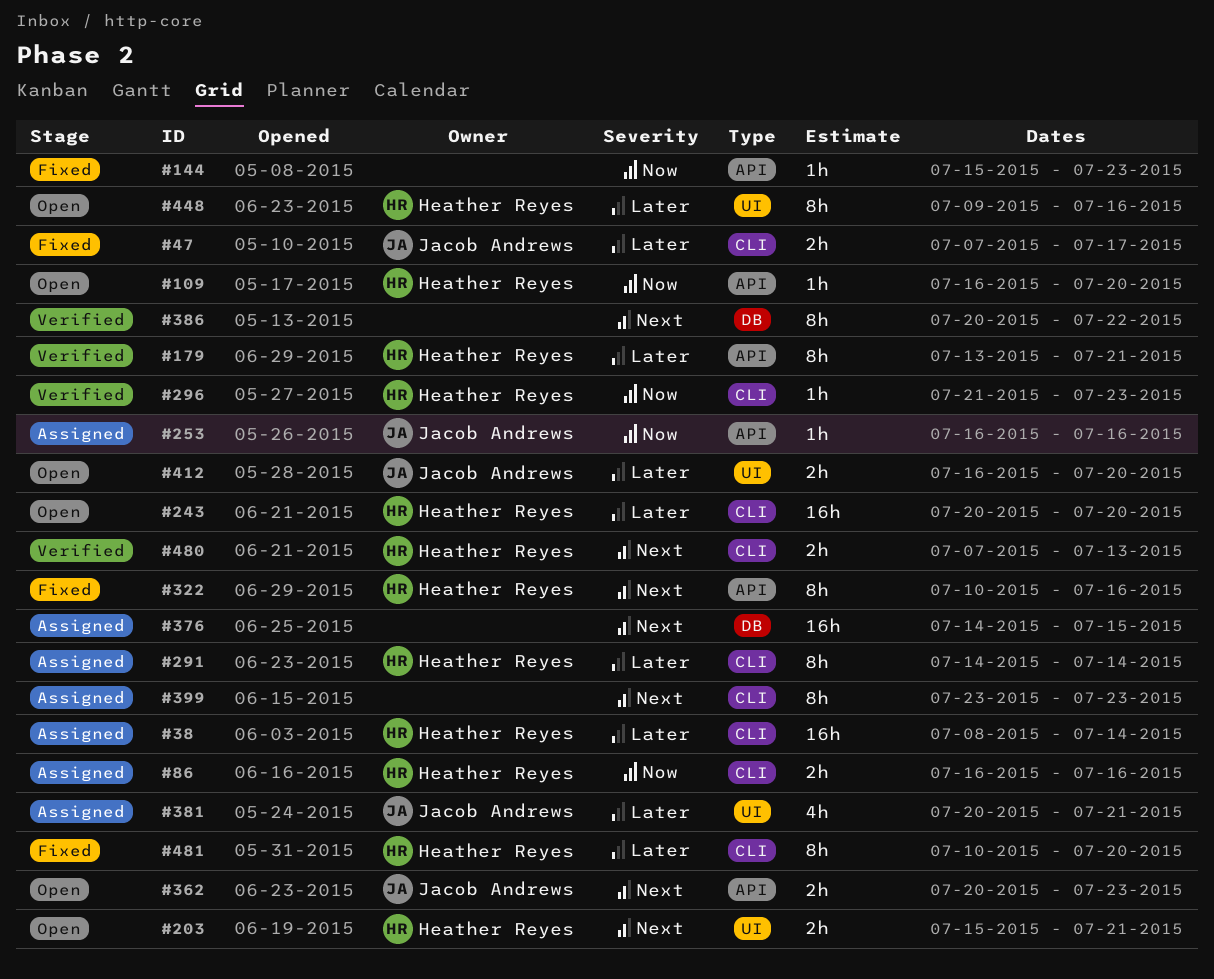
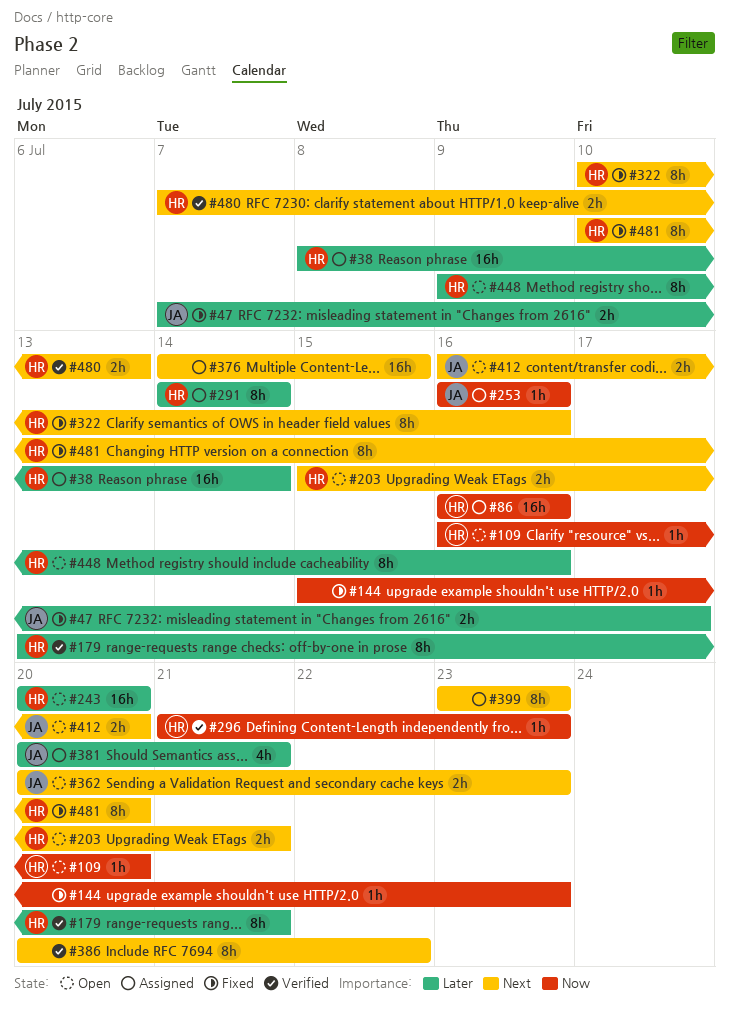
#86, estimate: 2h -> 16h
#412, priority: Later -> Next
#481, priority: Later -> Next

